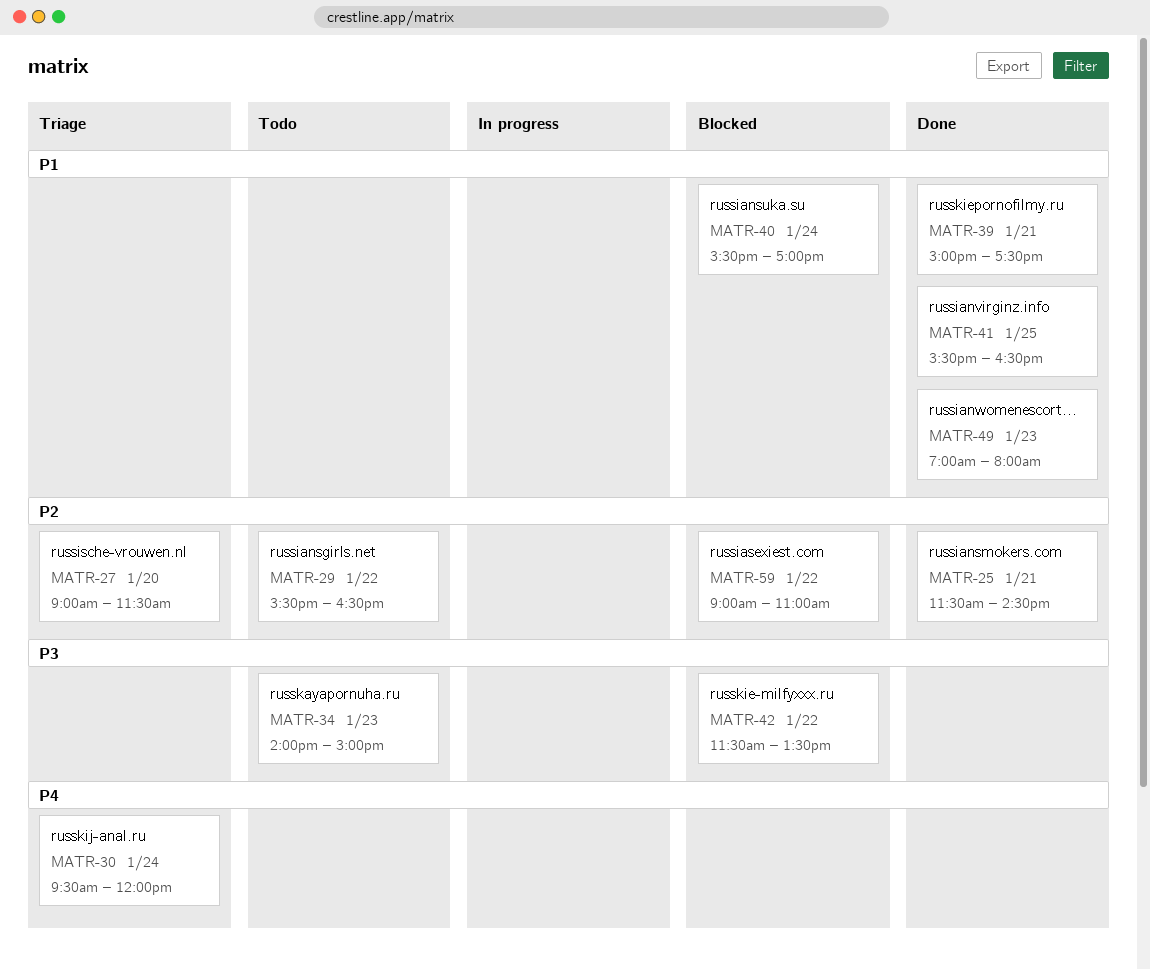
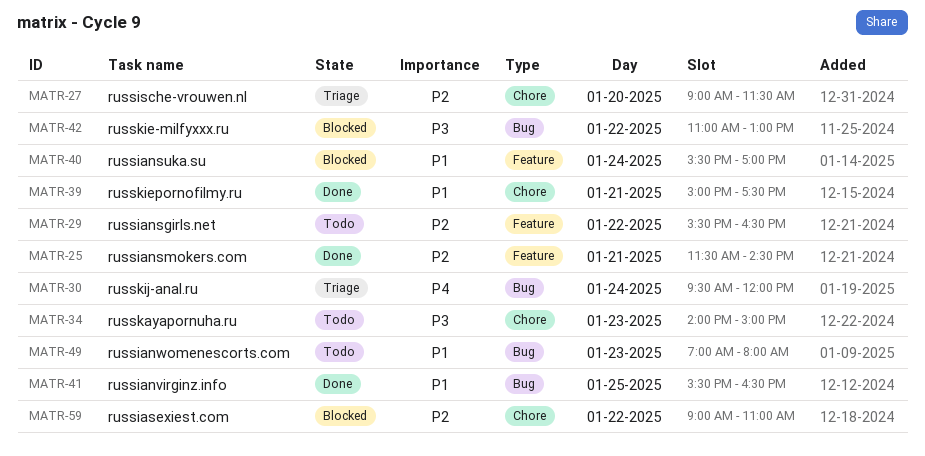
MATR-42, begins: 11:30 -> 11:00
MATR-42, ends: 13:30 -> 13:00
MATR-49, status: Done -> Todo

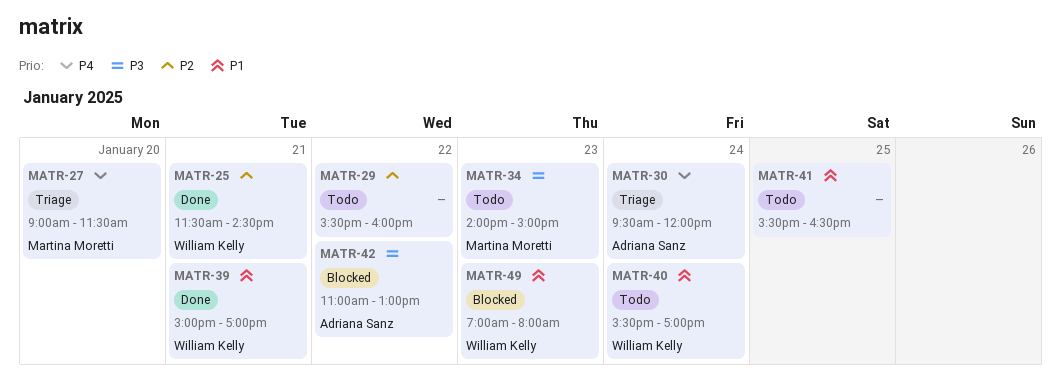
MATR-27, priority: P2 -> P4
MATR-29, ends: 16:30 -> 16:00
MATR-39, ends: 17:30 -> 17:00
MATR-40, status: Blocked -> Todo
MATR-41, status: Done -> Todo
MATR-49, status: Todo -> Blocked
MATR-59: present -> none

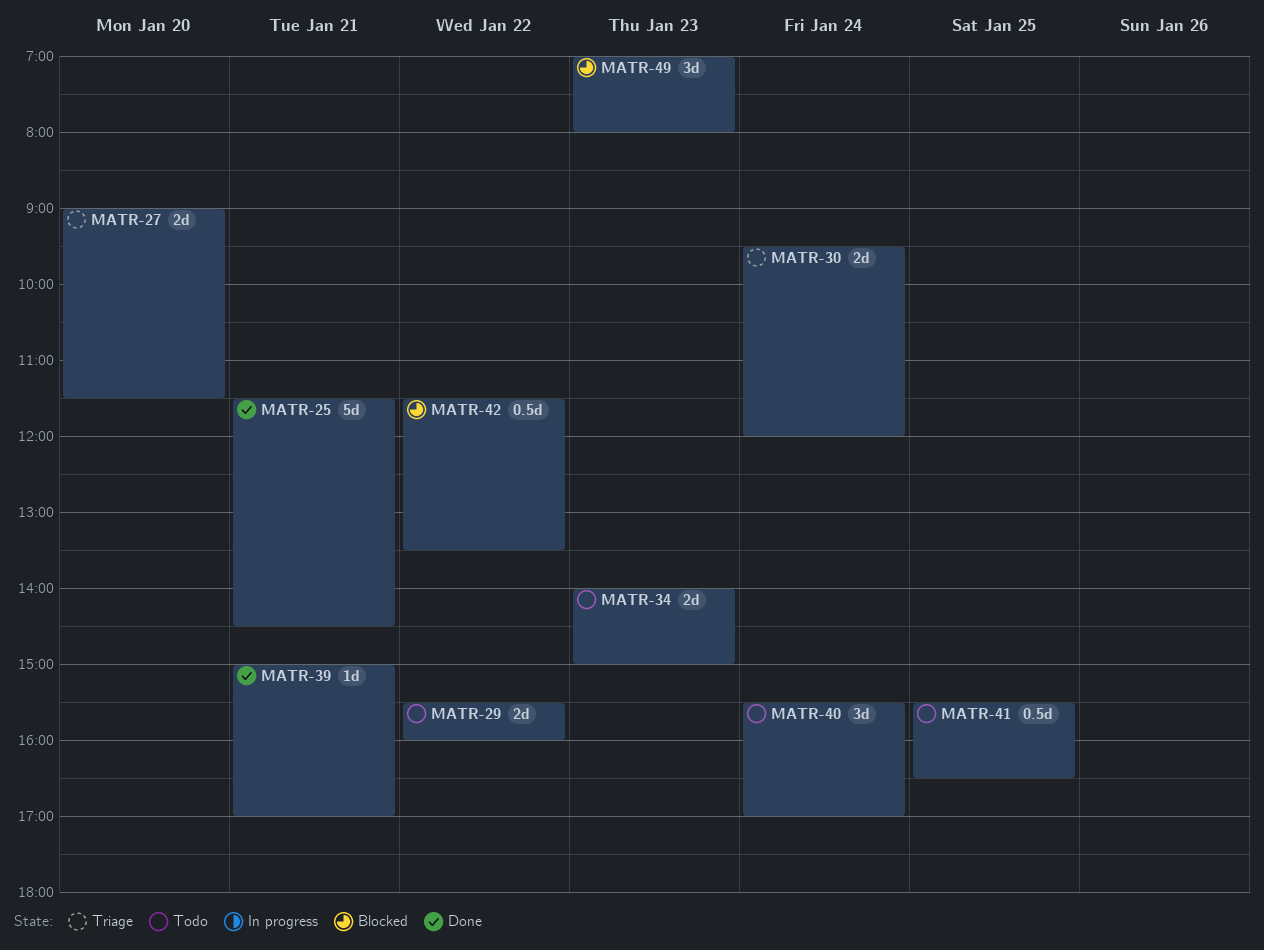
MATR-42, begins: 11:00 -> 11:30
MATR-42, ends: 13:00 -> 13:30

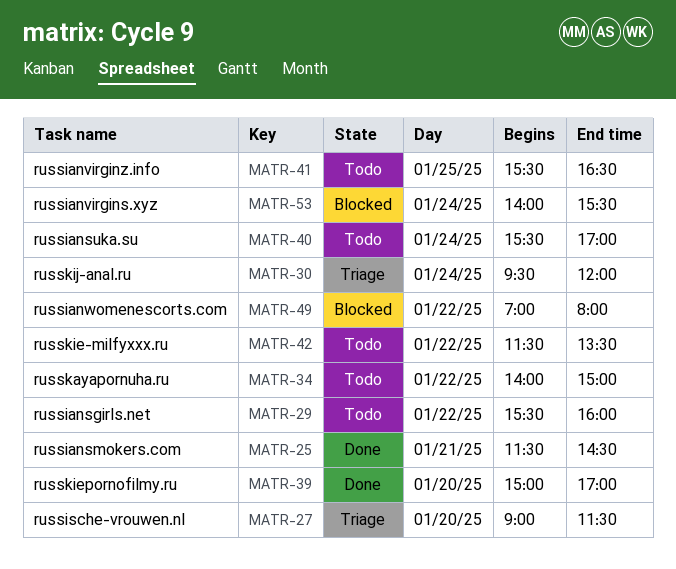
MATR-34, day: Jan 23 -> Jan 22
MATR-39, day: Jan 21 -> Jan 20
MATR-42, status: Blocked -> Todo
MATR-49, day: Jan 23 -> Jan 22
MATR-53: none -> present

